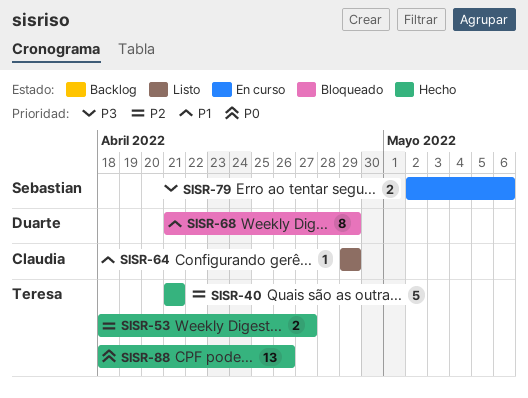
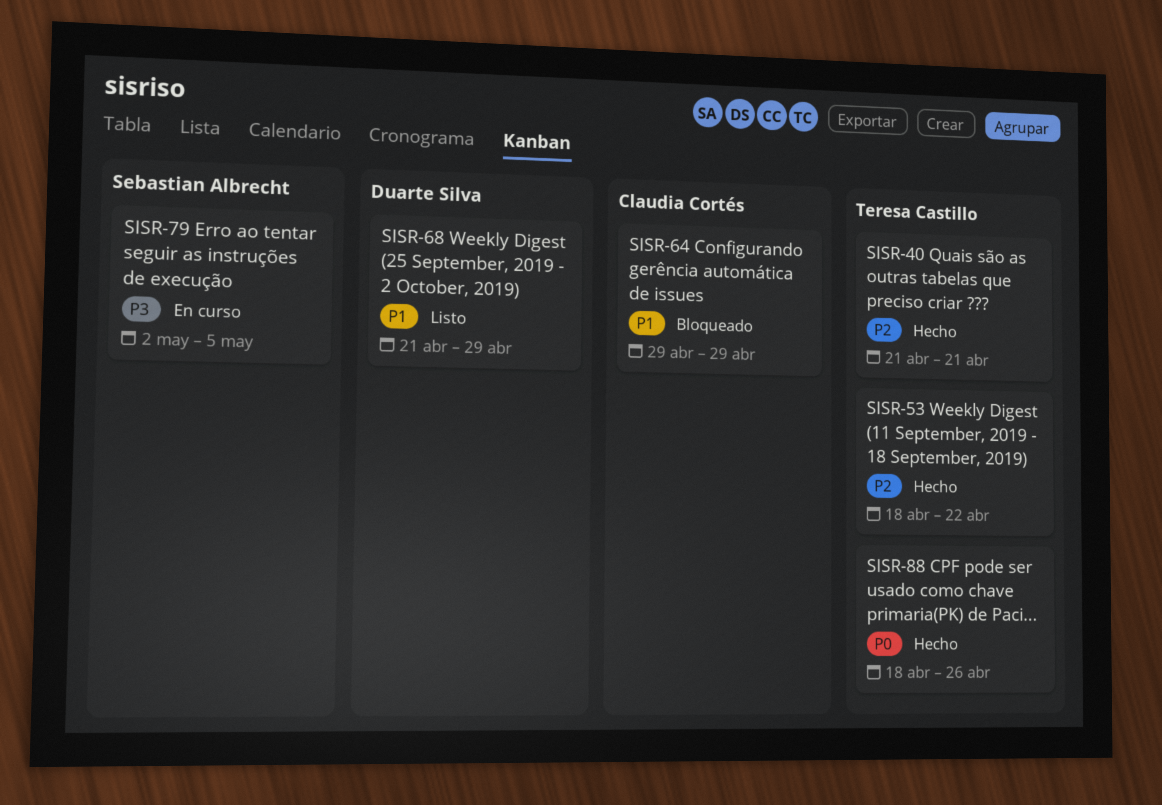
SISR-53, due: Apr 27 -> Apr 22
SISR-64, status: Listo -> Bloqueado
SISR-68, status: Bloqueado -> Listo
SISR-79, due: May 6 -> May 5

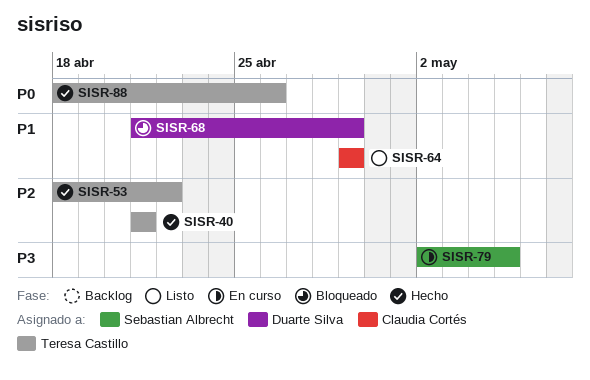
SISR-64, status: Bloqueado -> Listo
SISR-68, status: Listo -> Bloqueado

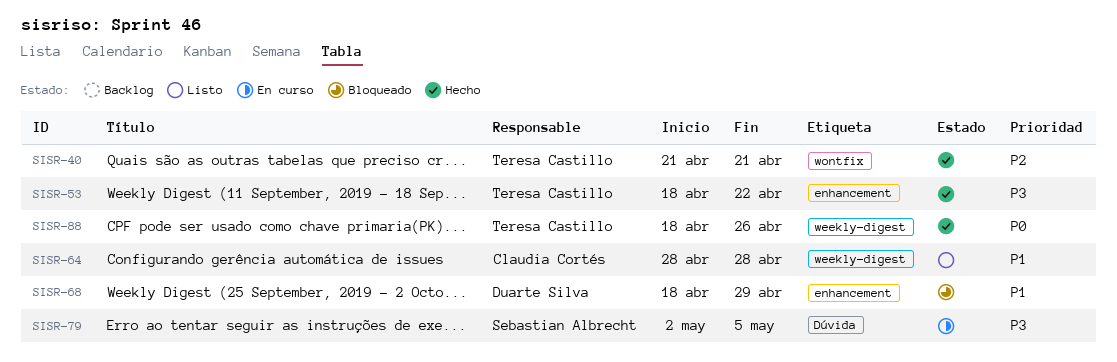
SISR-53, priority: P2 -> P3
SISR-64, start: Apr 29 -> Apr 28
SISR-64, due: Apr 29 -> Apr 28
SISR-68, start: Apr 21 -> Apr 18

